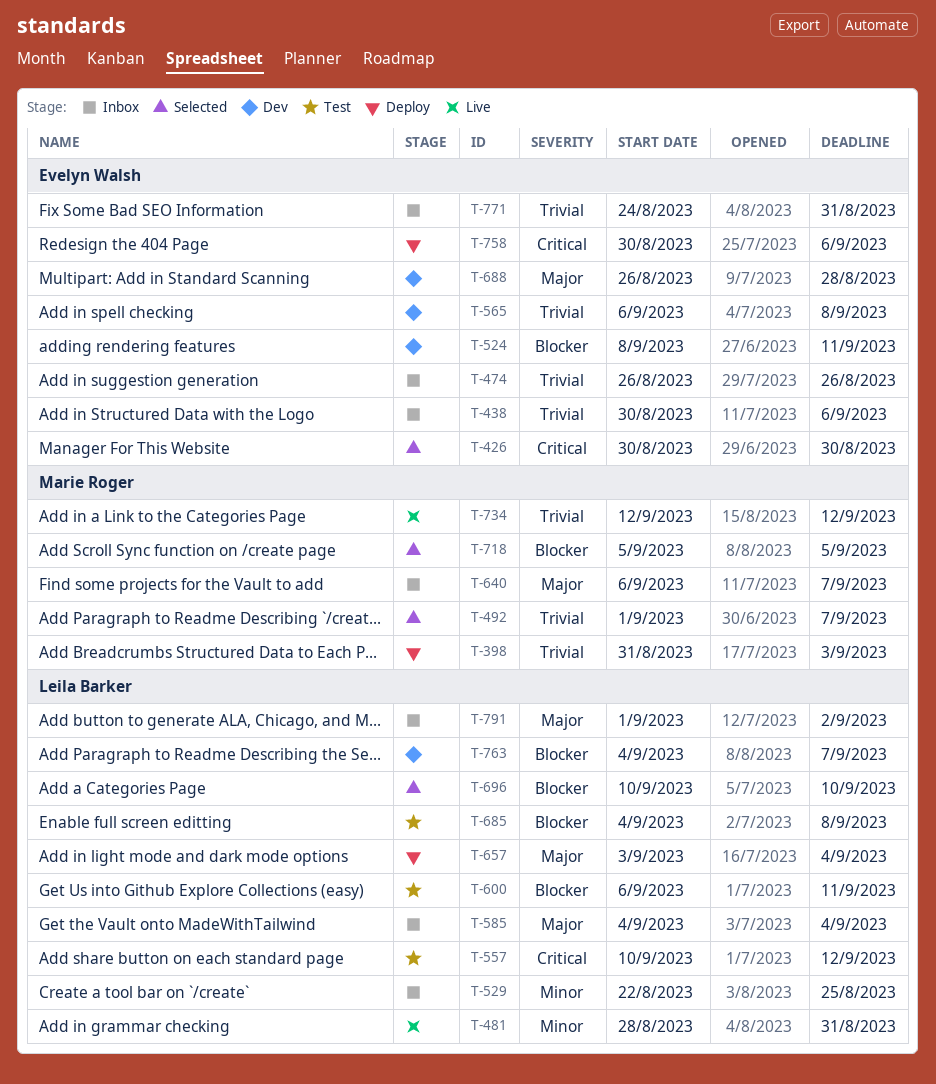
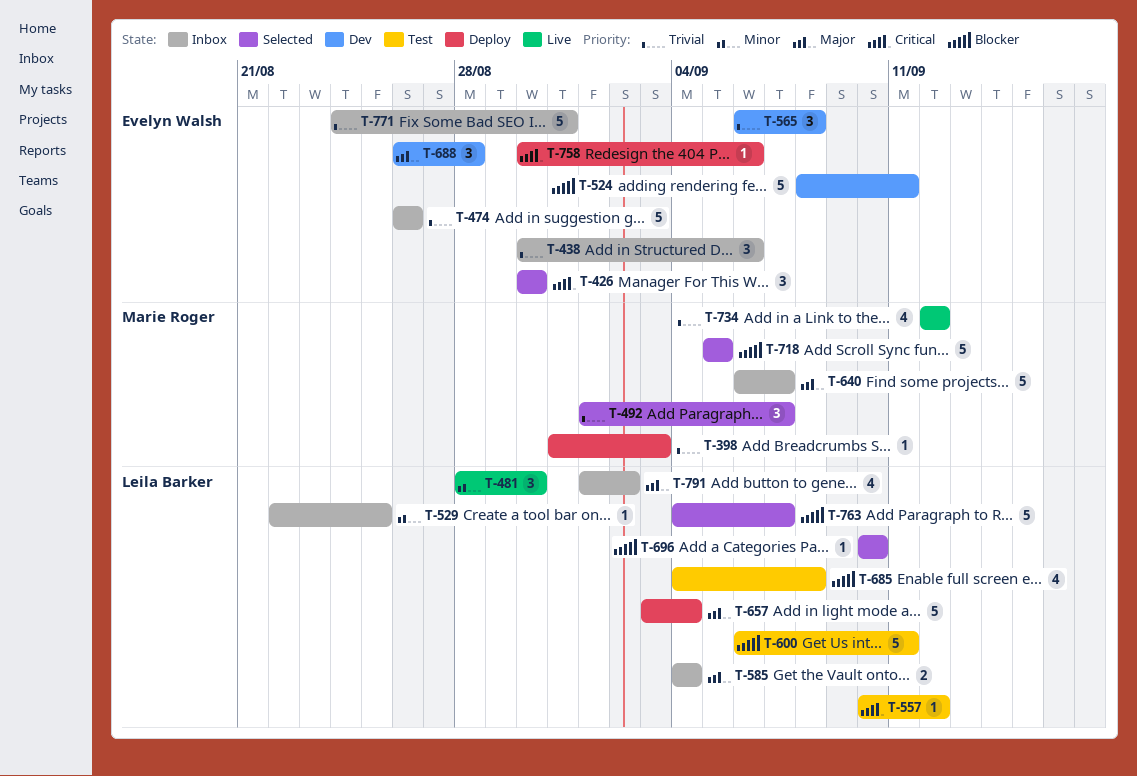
T-481, due: Aug 31 -> Aug 30
T-763, status: Dev -> Selected

